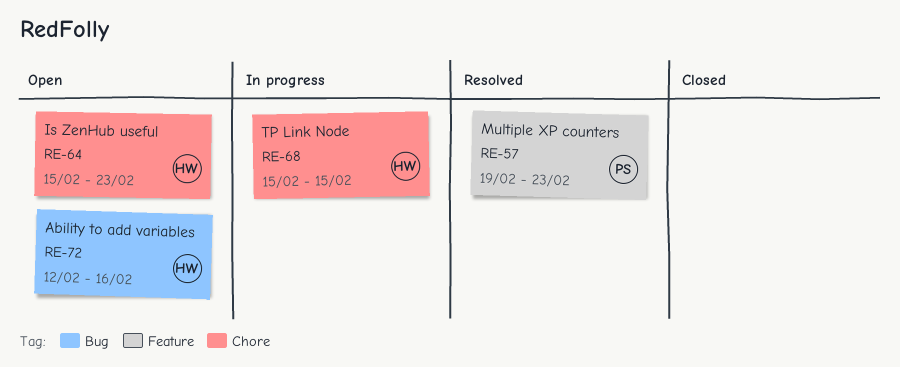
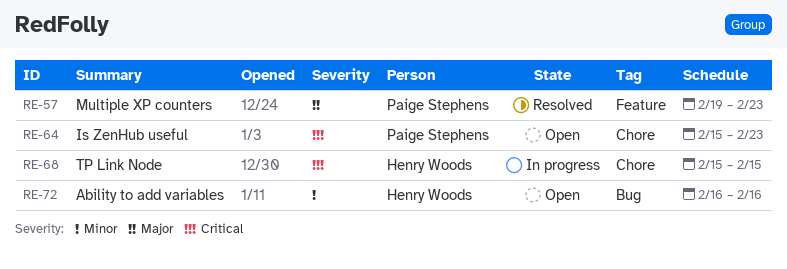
RE-64, owner: Henry Woods -> Paige Stephens
RE-72, start: Feb 12 -> Feb 16

